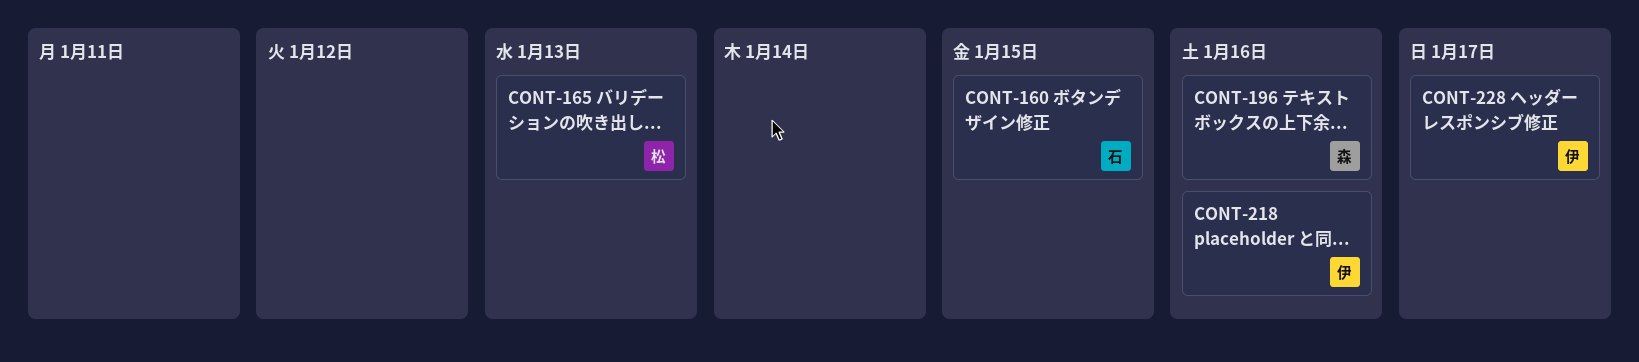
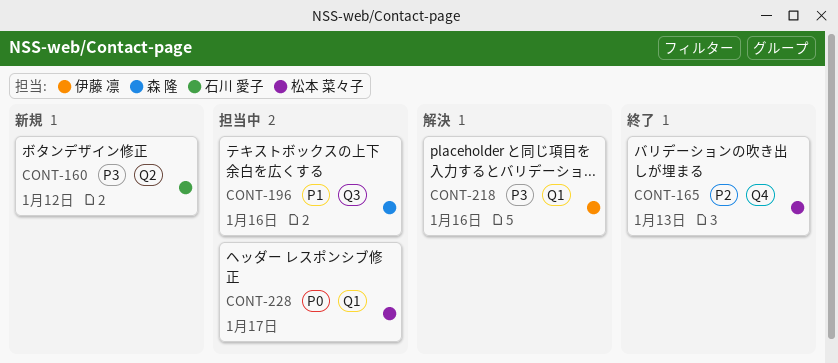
CONT-160, due: Jan 15 -> Jan 12
CONT-228, owner: 伊藤 凛 -> 松本 菜々子

